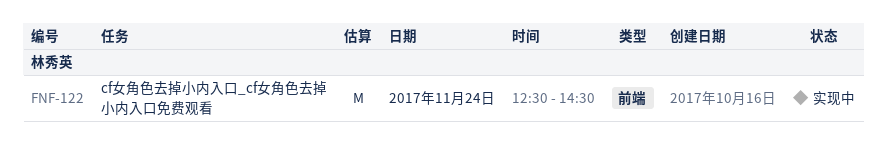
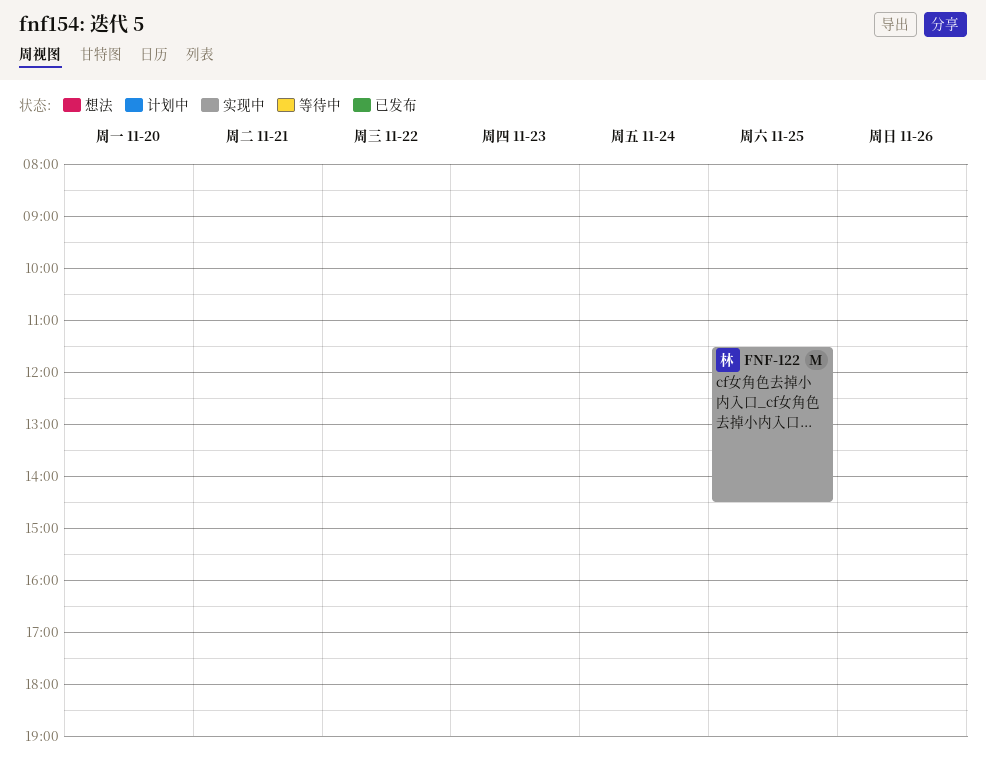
FNF-122, day: Nov 24 -> Nov 25
FNF-122, begins: 12:30 -> 11:30

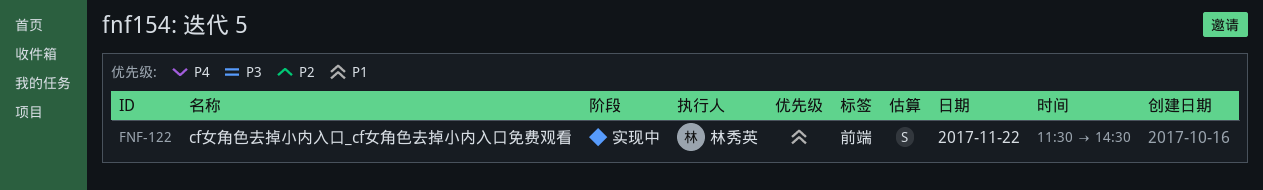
FNF-122, estimate: M -> S
FNF-122, day: Nov 25 -> Nov 22

